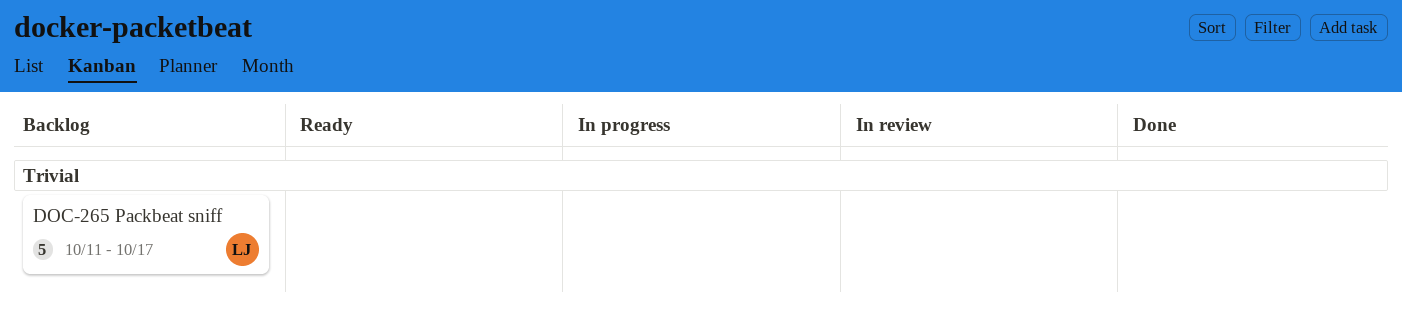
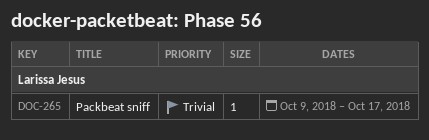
DOC-265, estimate: 5 -> 1
DOC-265, start: Oct 11 -> Oct 9

